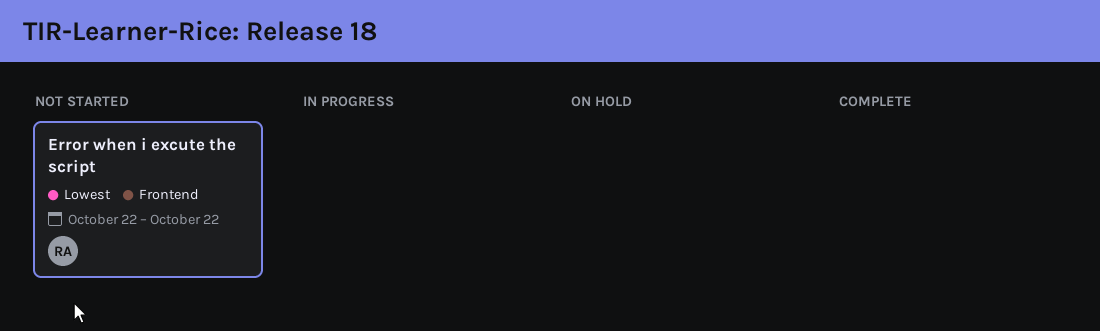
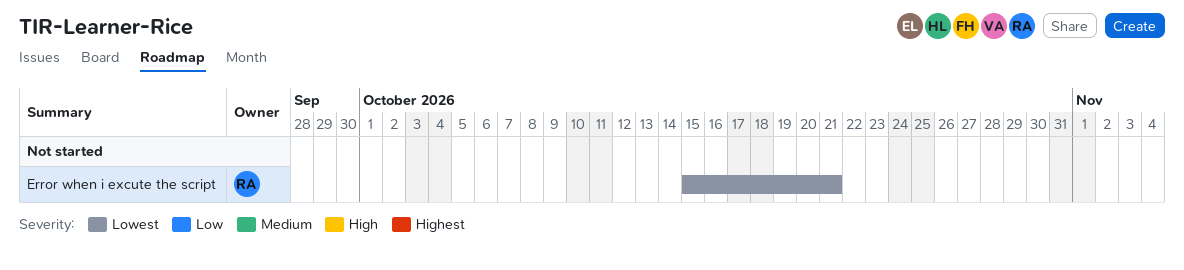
Error when i excute the script, start: Oct 22 -> Oct 15
Error when i excute the script, due: Oct 22 -> Oct 21

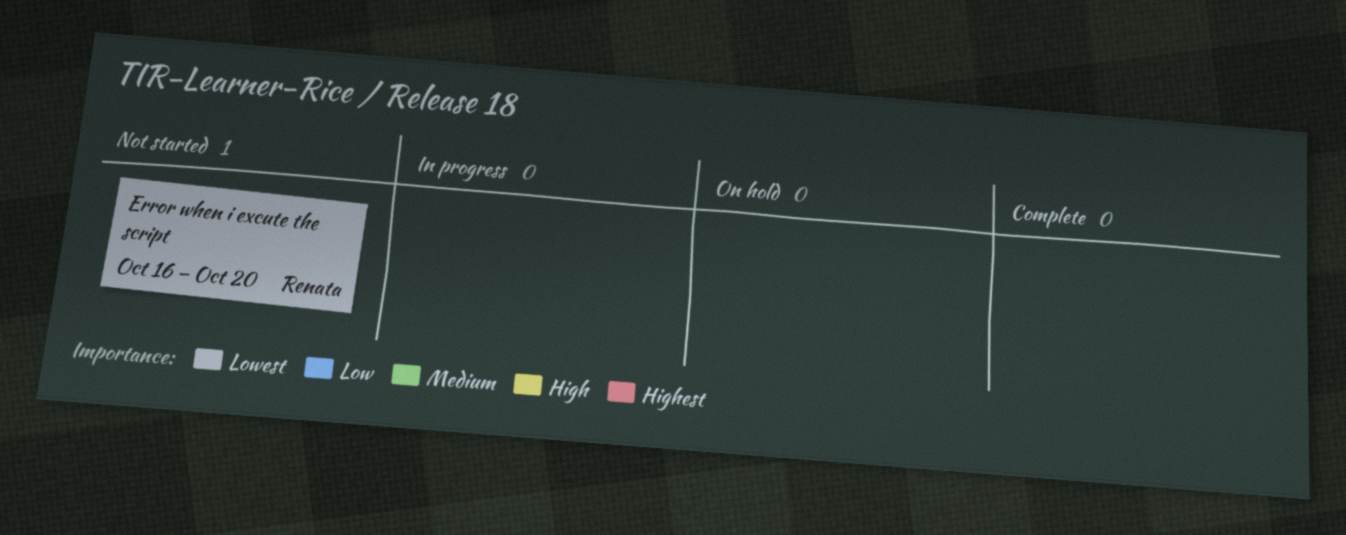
Error when i excute the script, start: Oct 15 -> Oct 16
Error when i excute the script, due: Oct 21 -> Oct 20

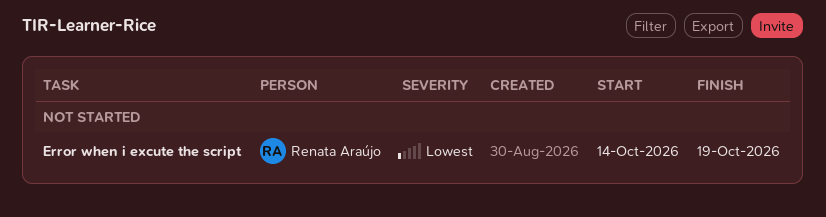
Error when i excute the script, start: Oct 16 -> Oct 14
Error when i excute the script, due: Oct 20 -> Oct 19

